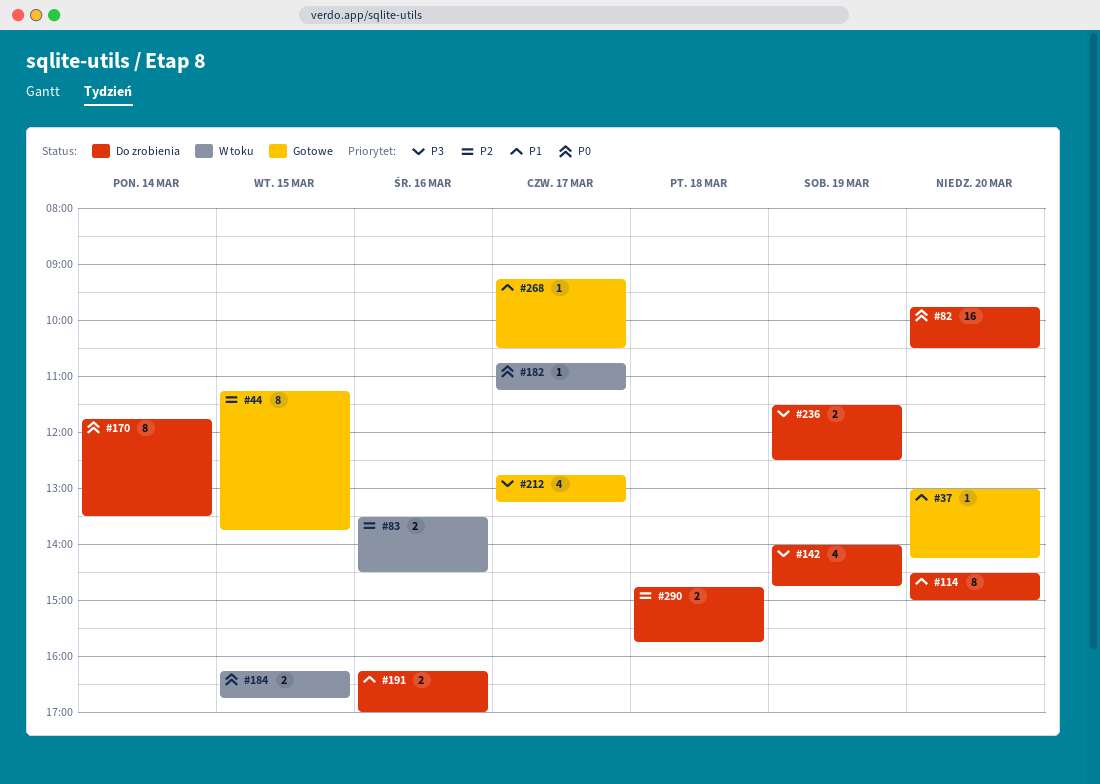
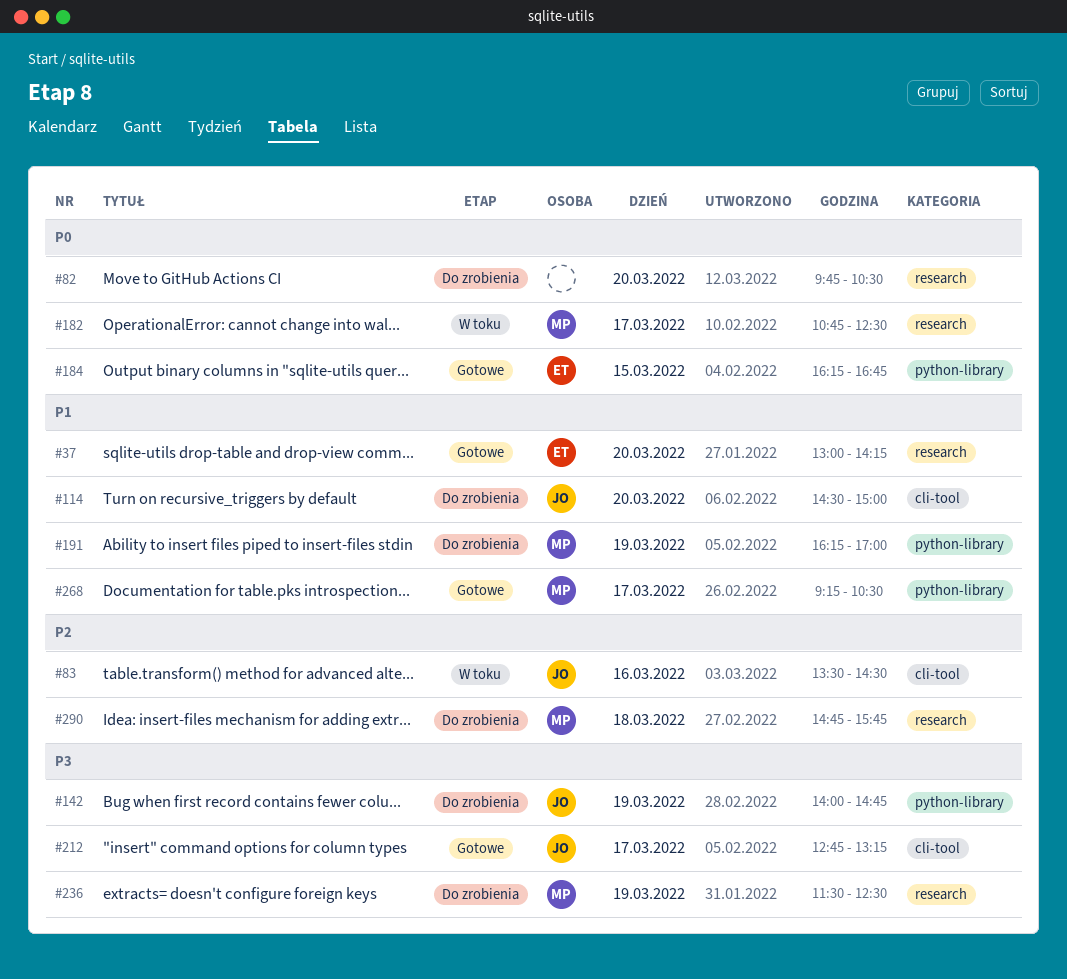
#44: present -> none
#170: present -> none
#182, ends: 11:15 -> 12:30
#184, status: W toku -> Gotowe
#191, day: Mar 16 -> Mar 19

